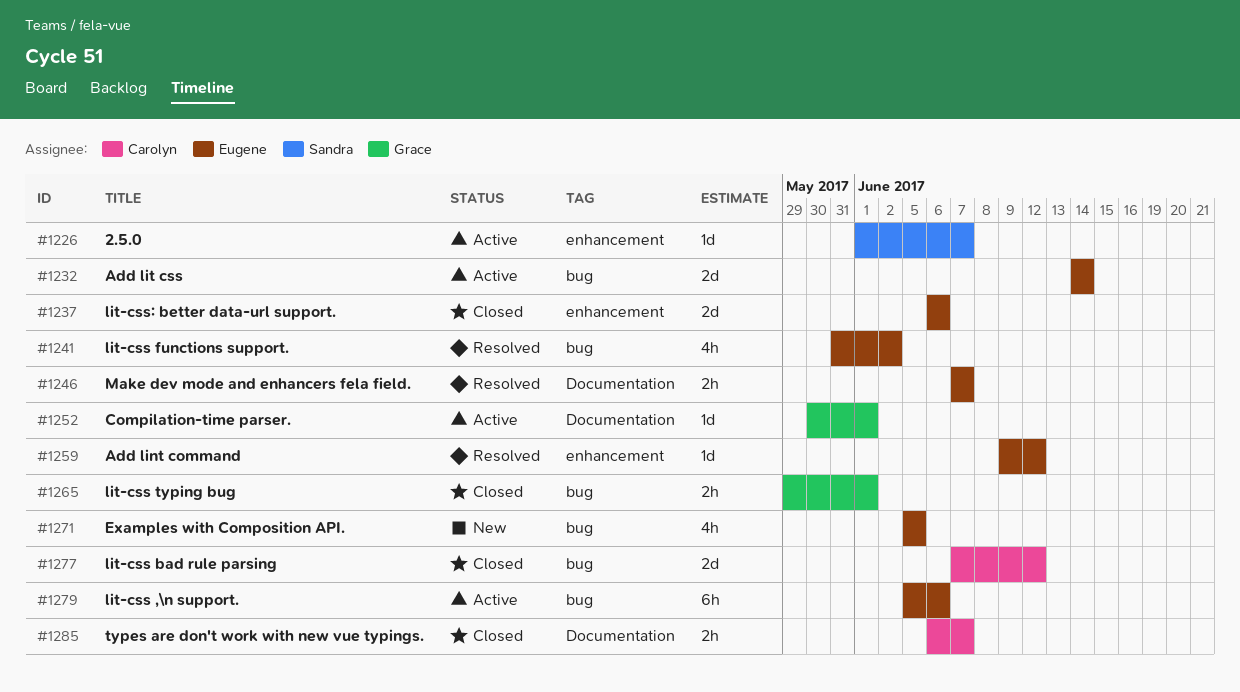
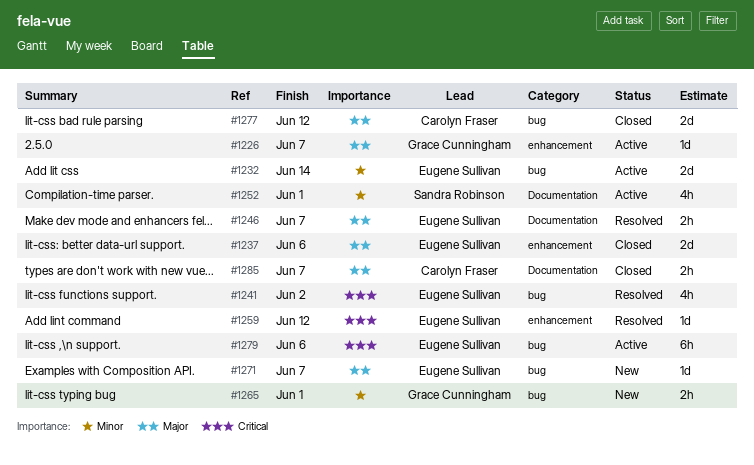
#1226, owner: Sandra Robinson -> Grace Cunningham
#1252, owner: Grace Cunningham -> Sandra Robinson
#1252, estimate: 1d -> 4h
#1265, status: Closed -> New
#1271, estimate: 4h -> 1d
#1271, due: Jun 5 -> Jun 7

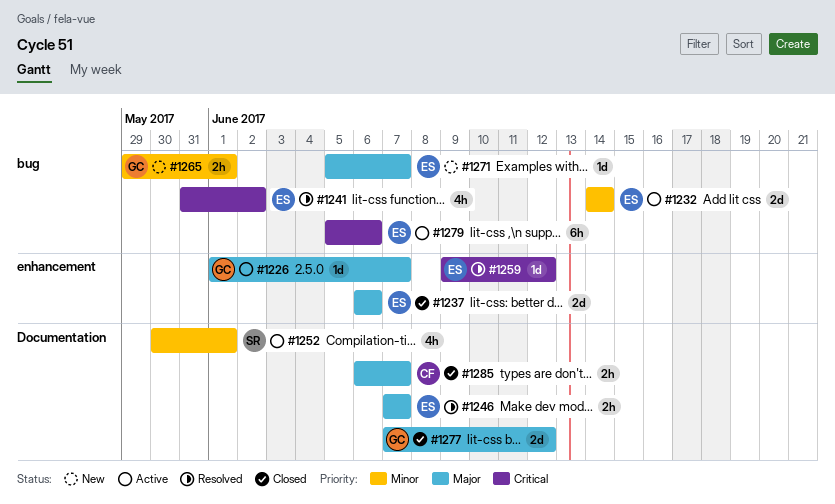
#1277, owner: Carolyn Fraser -> Grace Cunningham
#1277, label: bug -> Documentation

